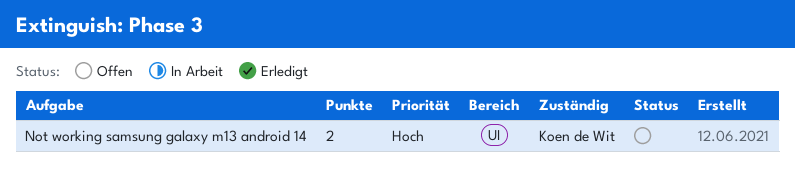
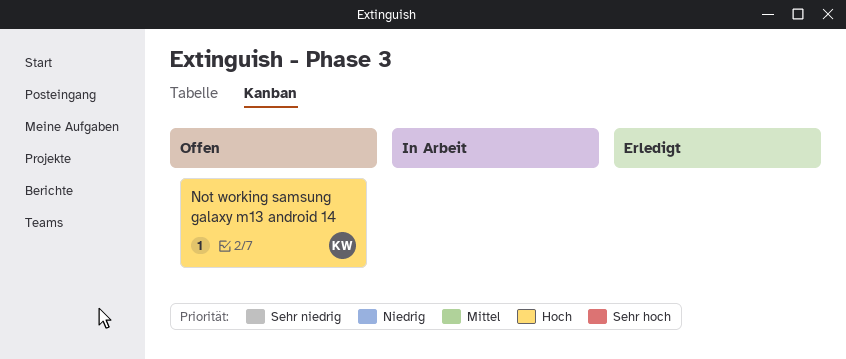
Not working samsung galaxy m13 android 14, estimate: 2 -> 1

